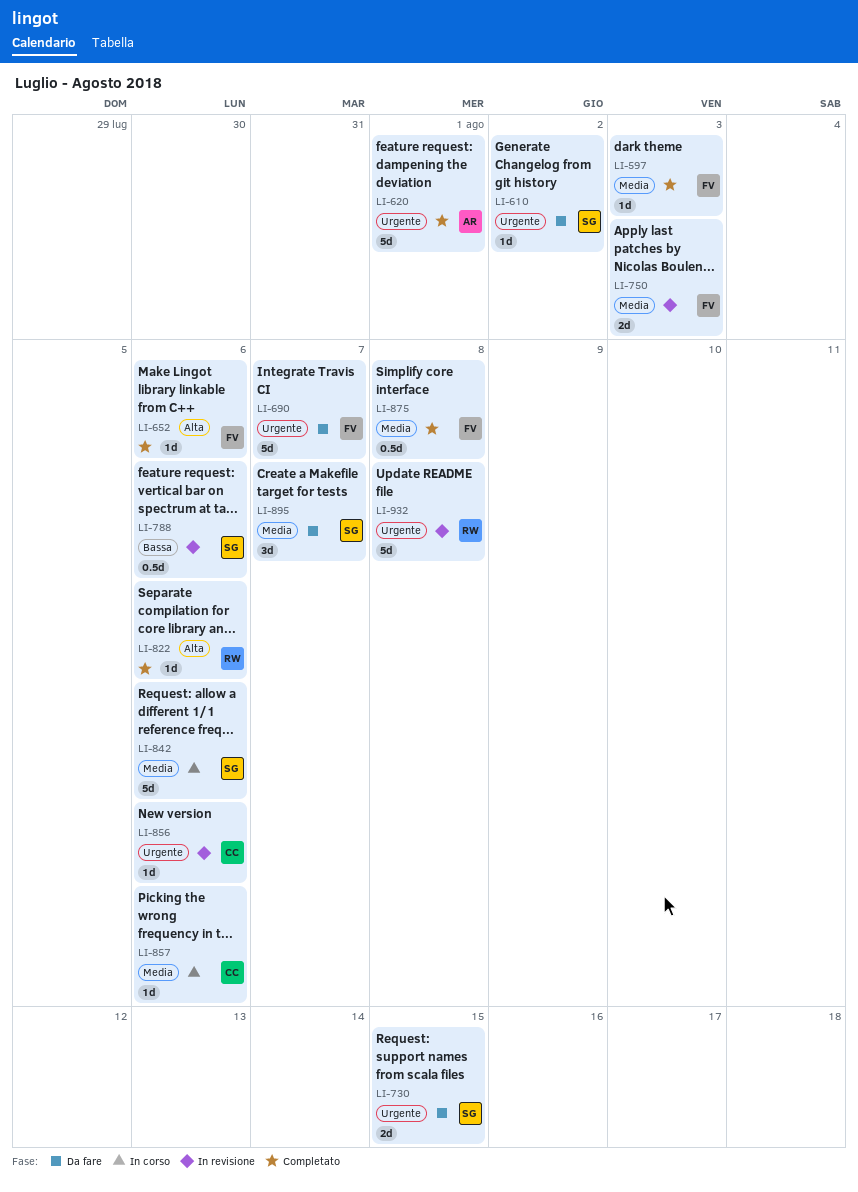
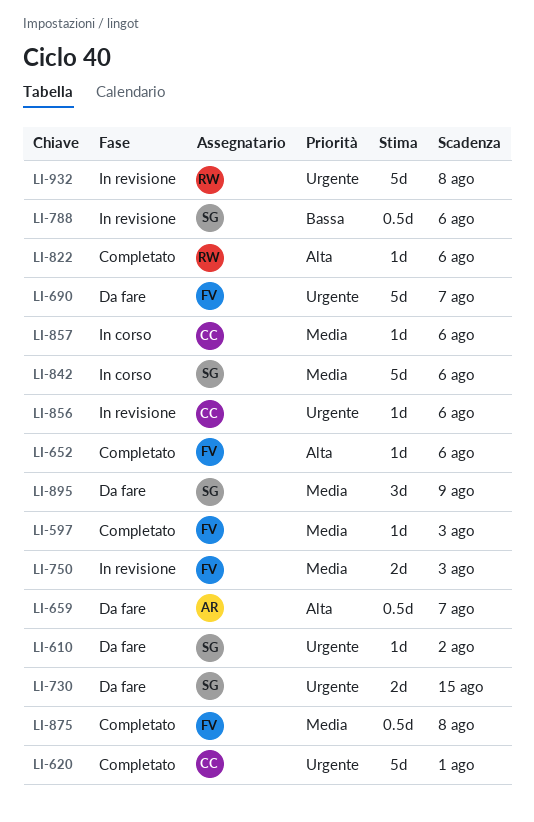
LI-620, owner: AR -> CC
LI-659: none -> present
LI-895, due: Aug 7 -> Aug 9

